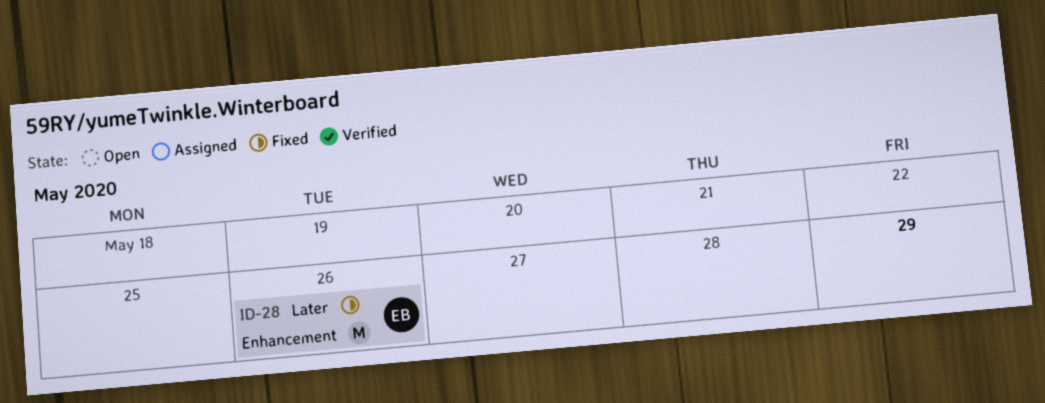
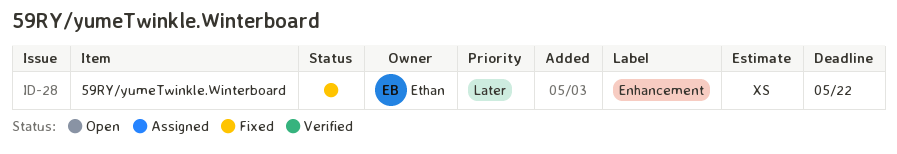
ID-28, estimate: M -> XS
ID-28, due: May 26 -> May 22

